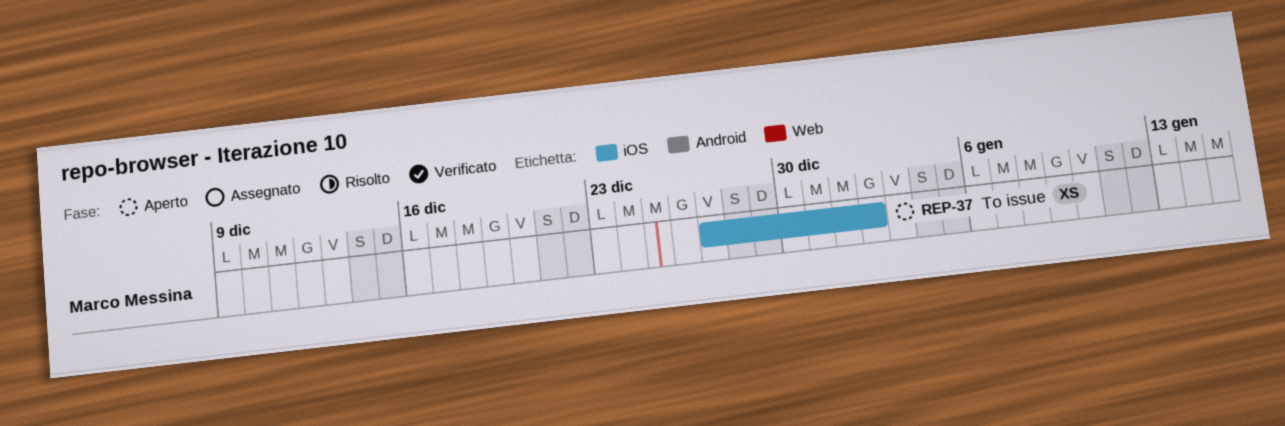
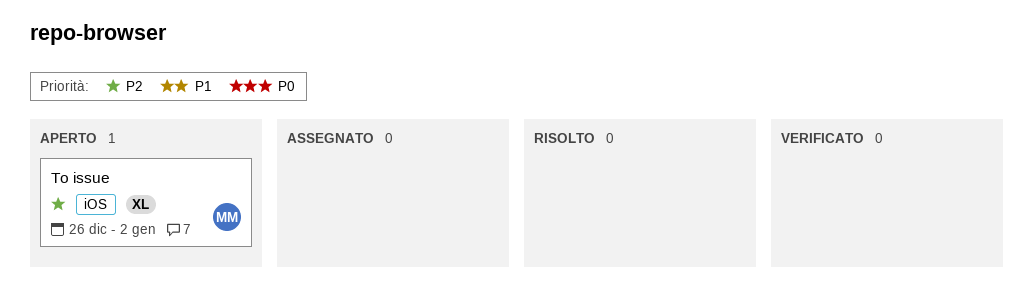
To issue, estimate: XS -> XL
To issue, start: Dec 27 -> Dec 26

